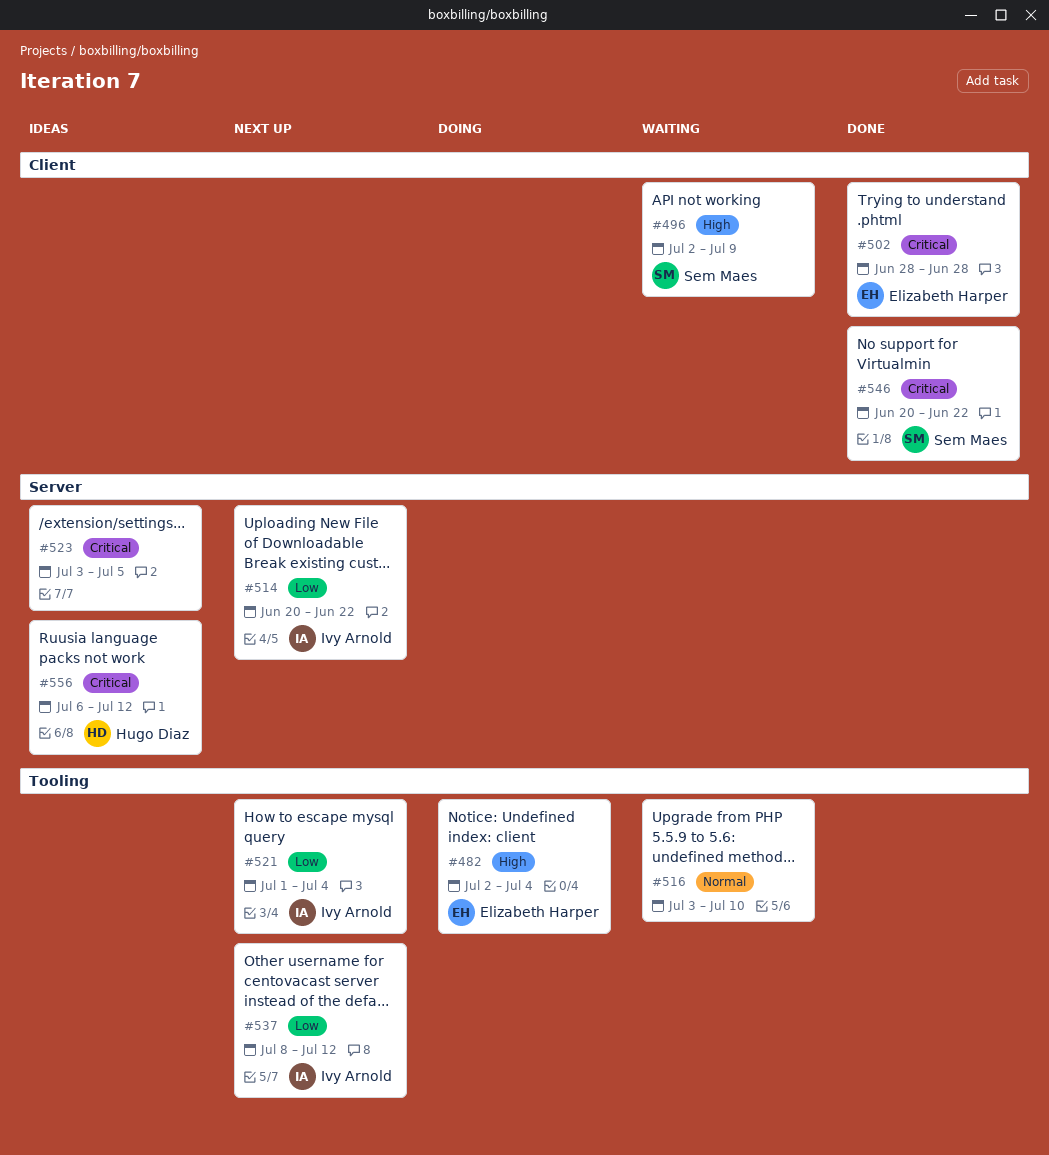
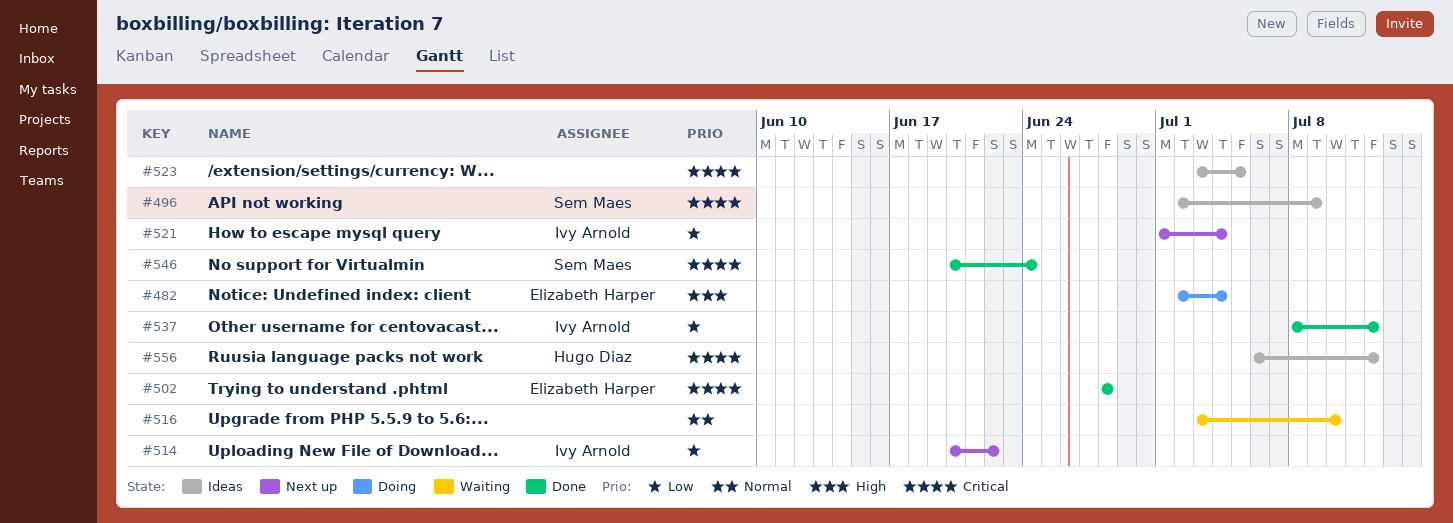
#496, status: Waiting -> Ideas
#496, priority: High -> Critical
#537, status: Next up -> Done
#546, due: Jun 22 -> Jun 24

